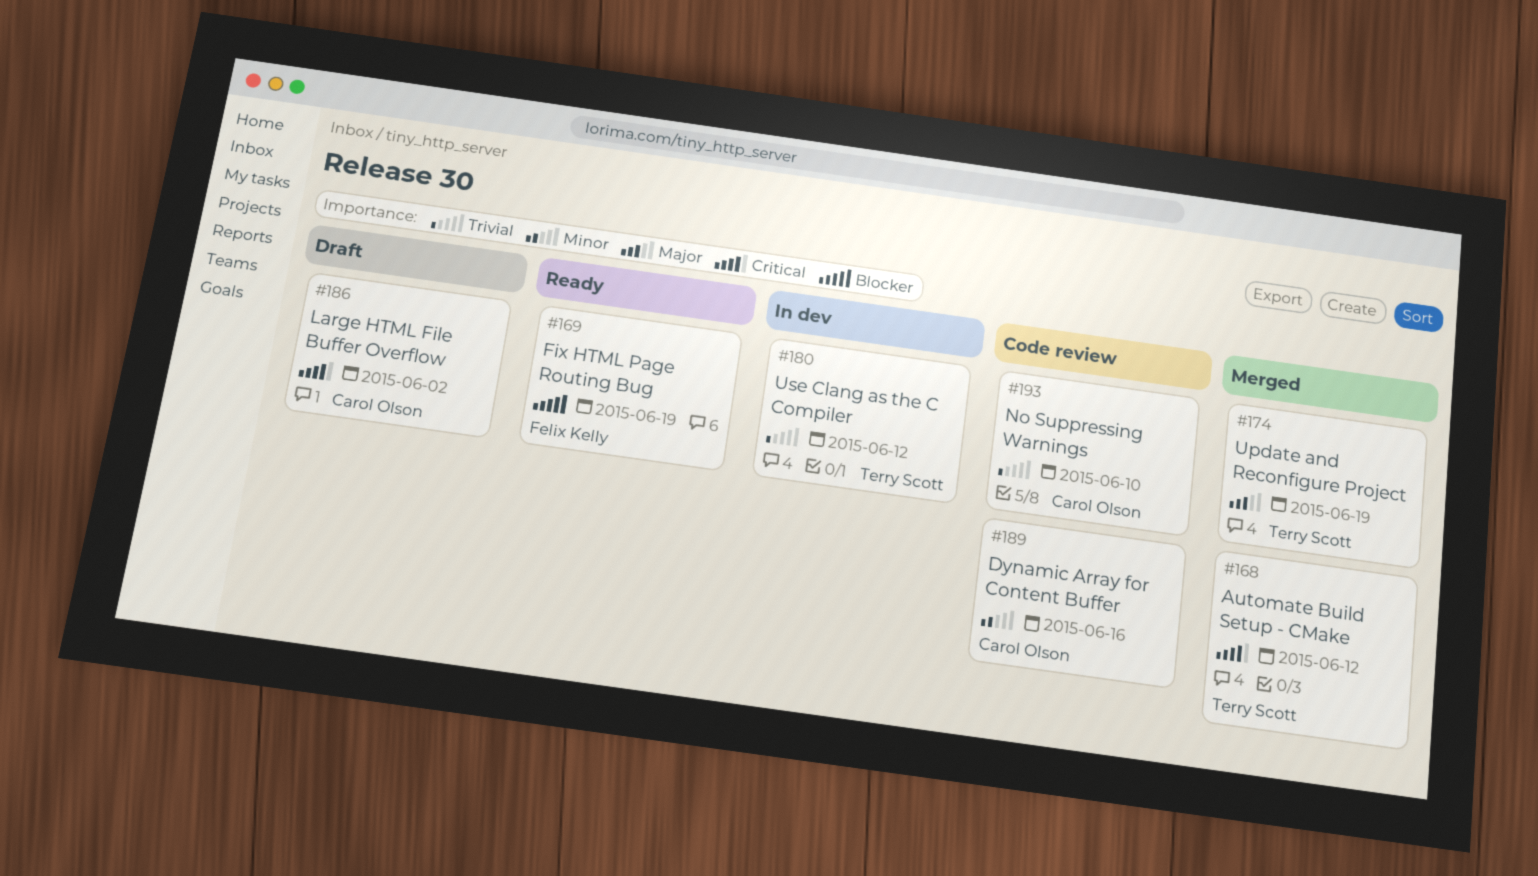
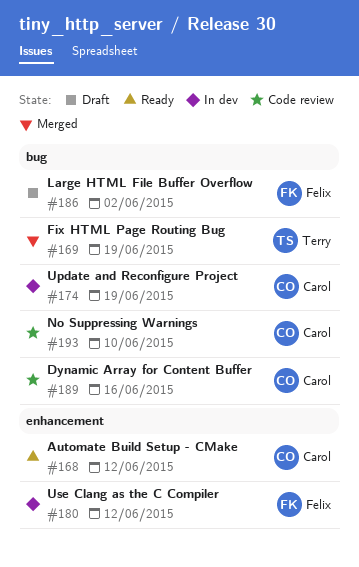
#168, status: Merged -> Ready
#168, owner: Terry Scott -> Carol Olson
#169, status: Ready -> Merged
#169, owner: Felix Kelly -> Terry Scott
#174, status: Merged -> In dev
#174, owner: Terry Scott -> Carol Olson
#180, owner: Terry Scott -> Felix Kelly
#186, owner: Carol Olson -> Felix Kelly

